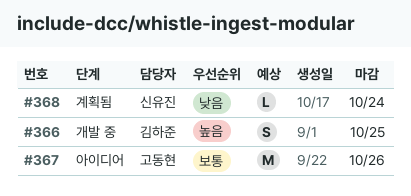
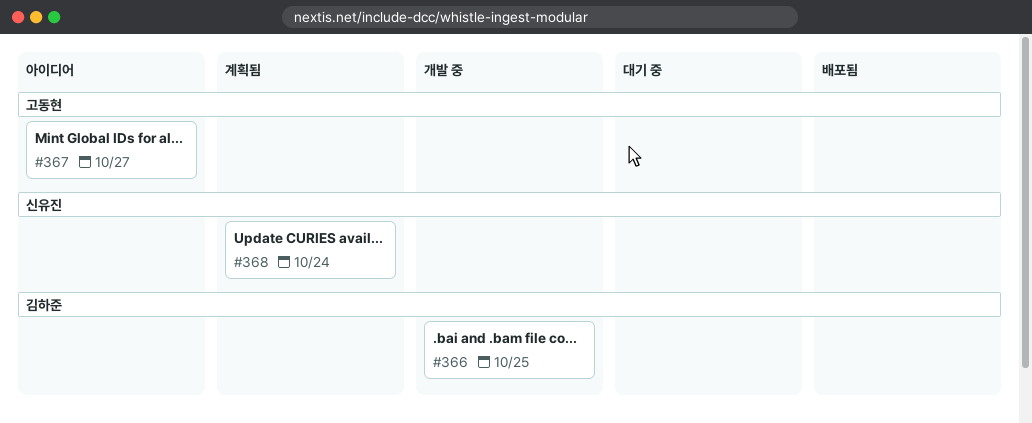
#367, due: Oct 26 -> Oct 27

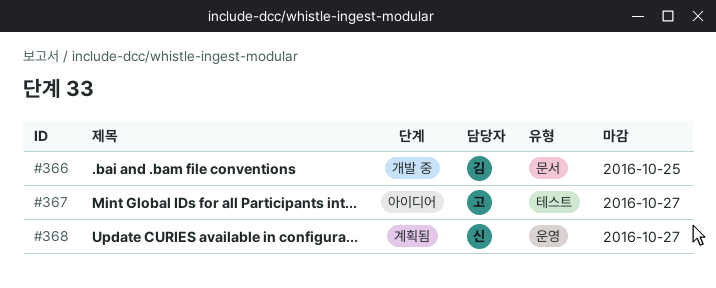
#368, due: Oct 24 -> Oct 27

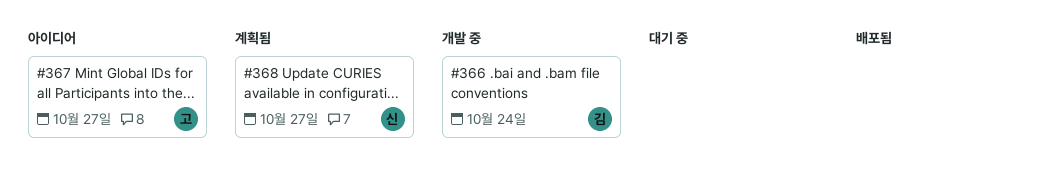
#366, due: Oct 25 -> Oct 24

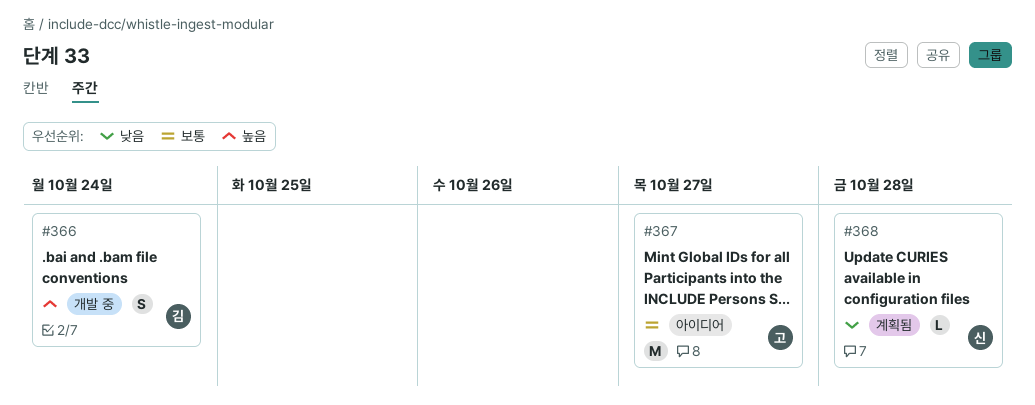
#368, due: Oct 27 -> Oct 28

